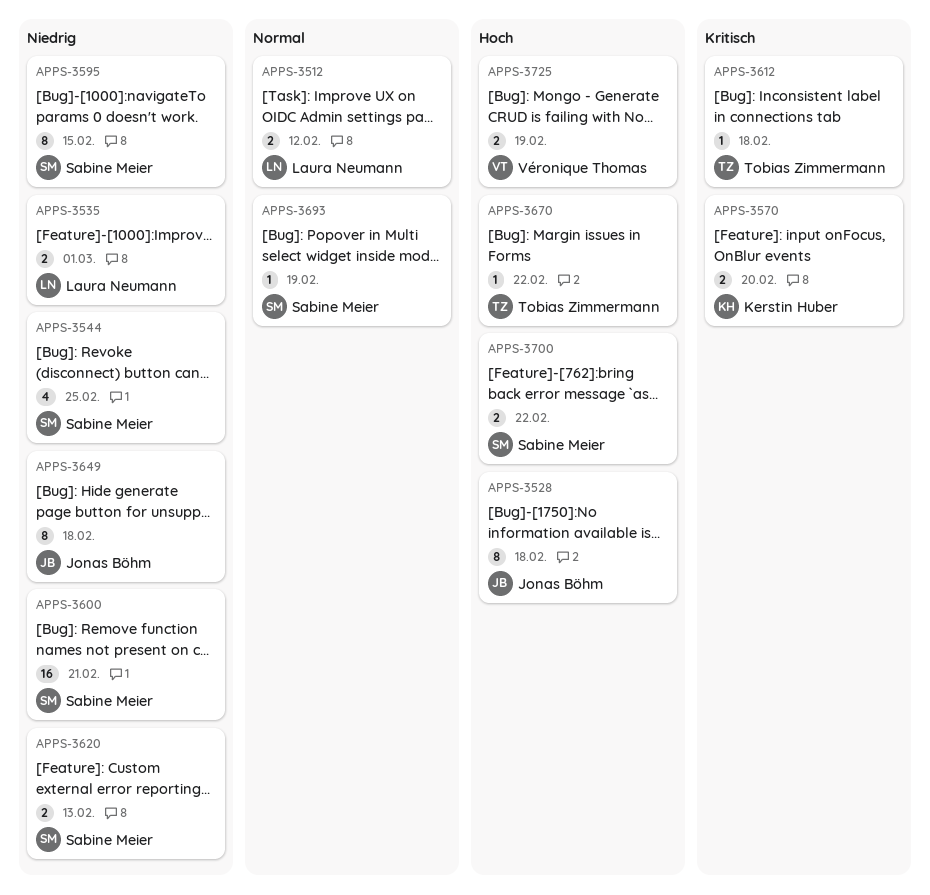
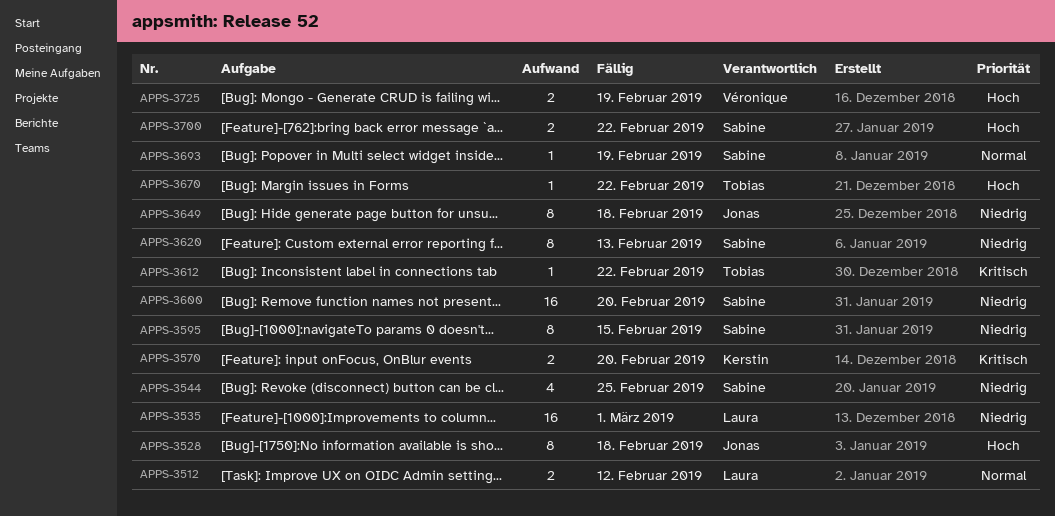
APPS-3535, estimate: 2 -> 16
APPS-3600, due: Feb 21 -> Feb 20
APPS-3612, due: Feb 18 -> Feb 22
APPS-3620, estimate: 2 -> 8

